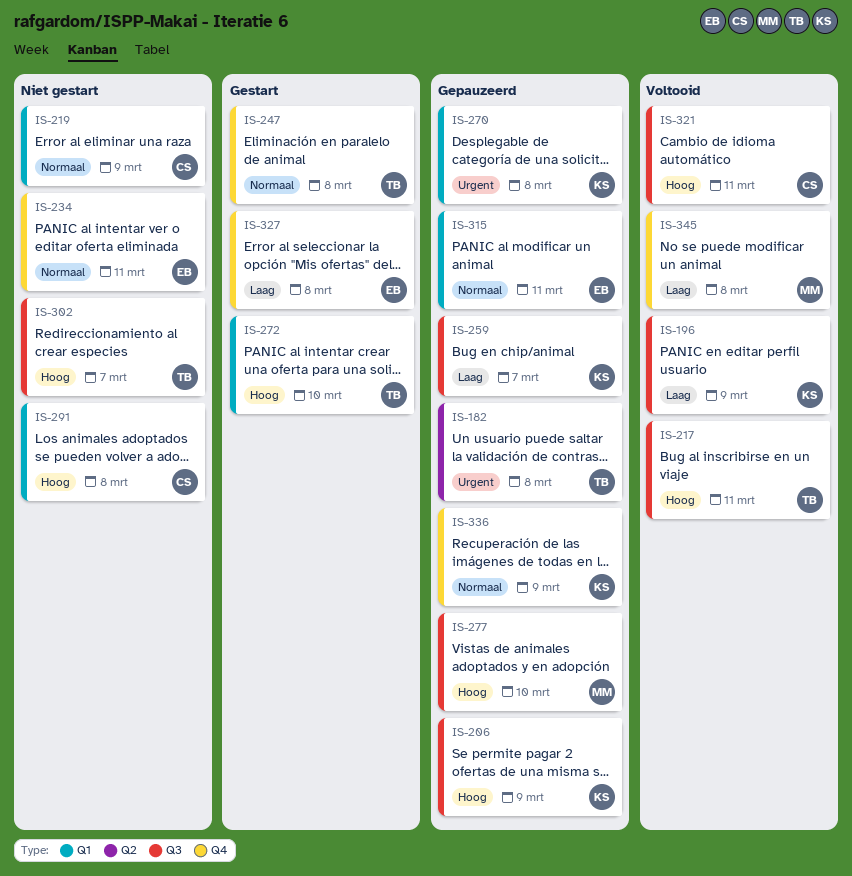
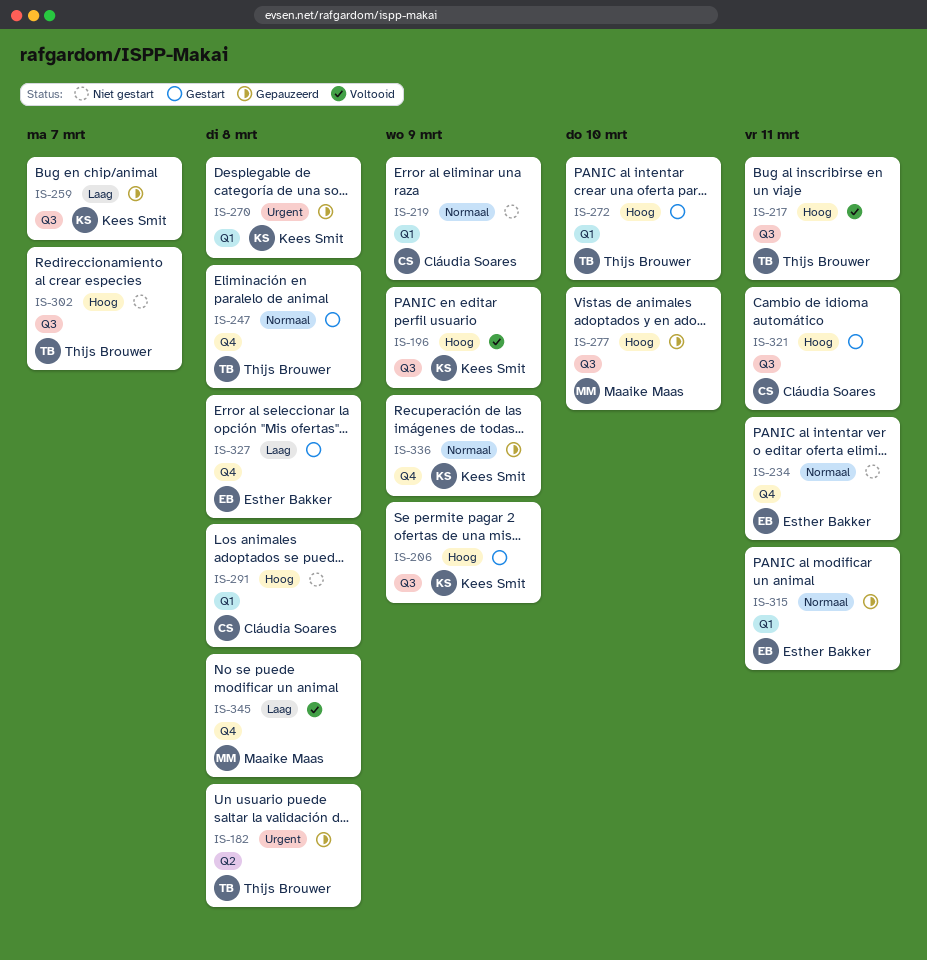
IS-196, priority: Laag -> Hoog
IS-206, status: Gepauzeerd -> Gestart
IS-321, status: Voltooid -> Gestart

